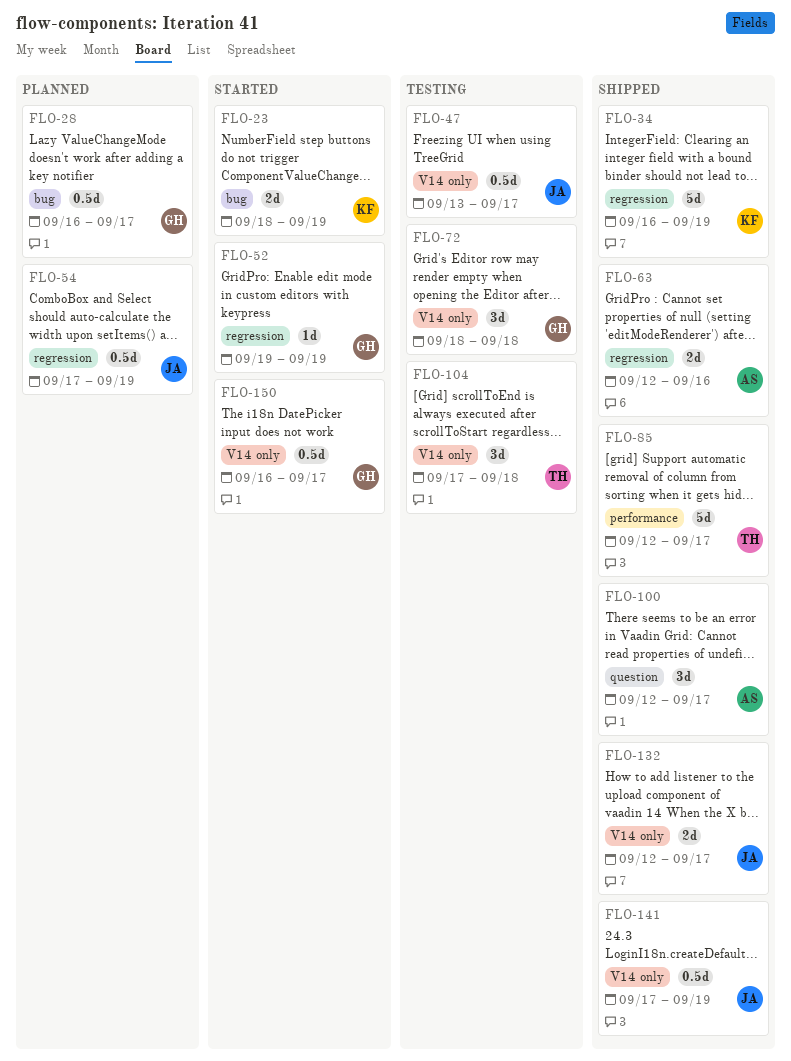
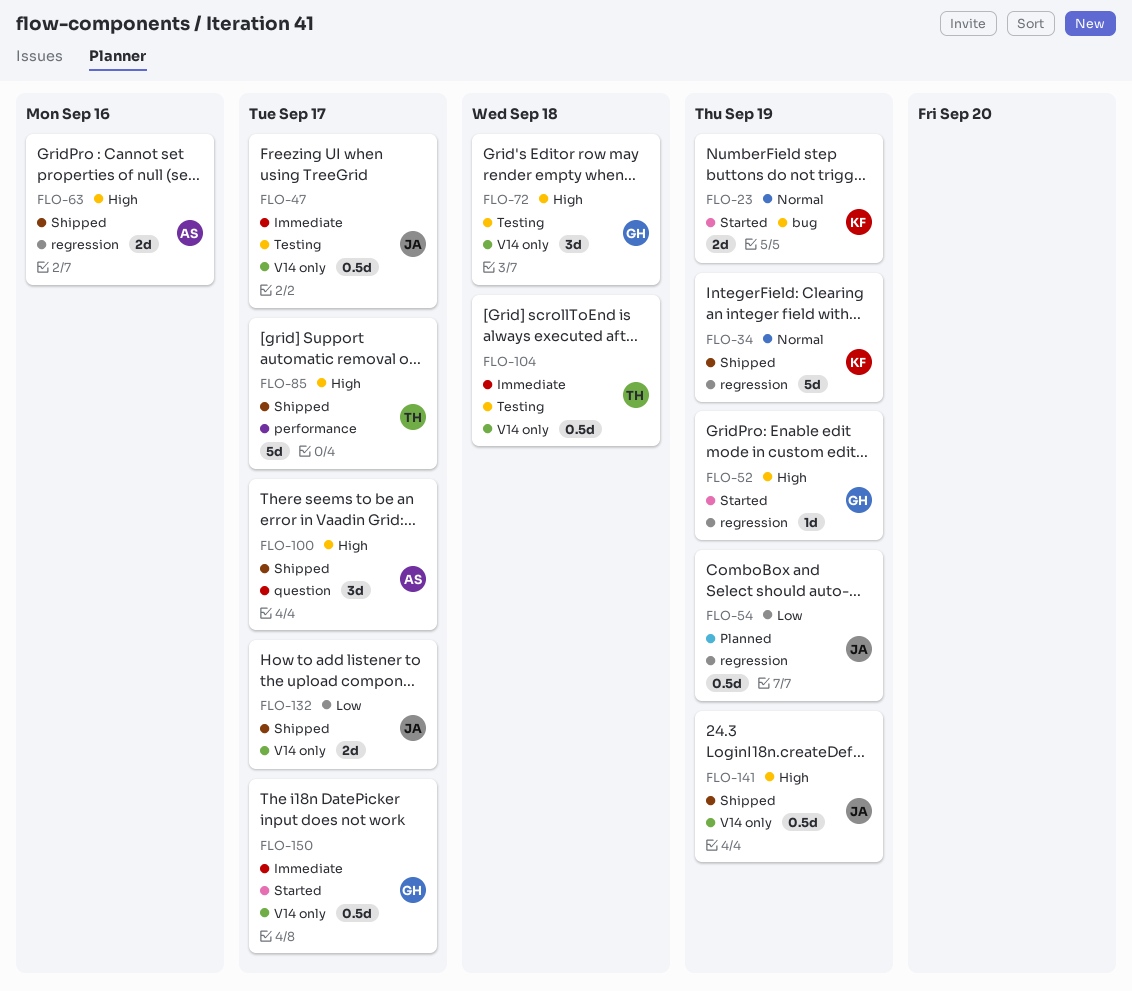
FLO-28: present -> none
FLO-104, estimate: 3d -> 0.5d

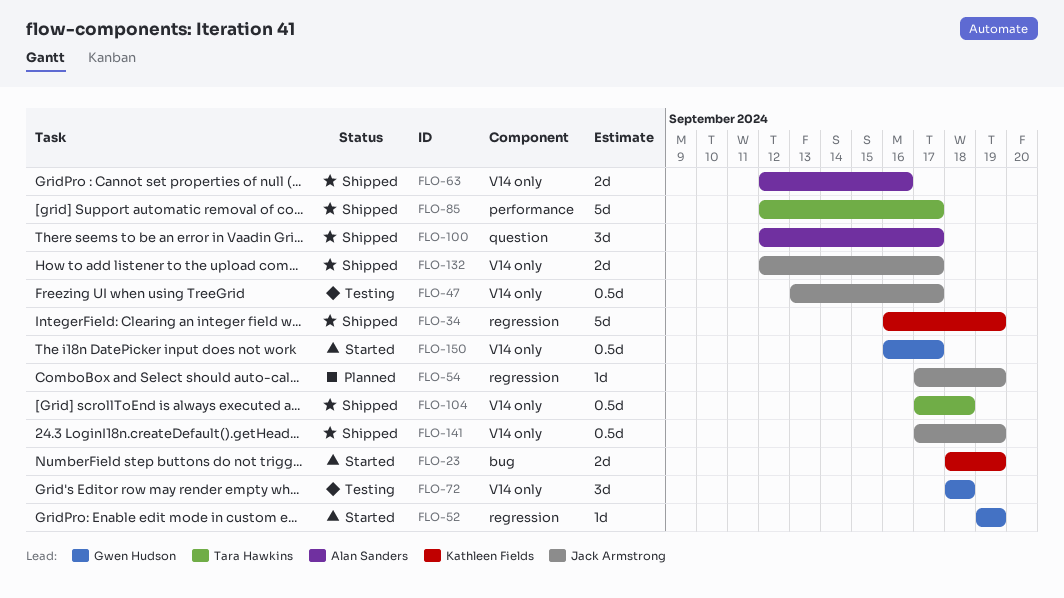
FLO-54, estimate: 0.5d -> 1d
FLO-63, label: regression -> V14 only
FLO-104, status: Testing -> Shipped

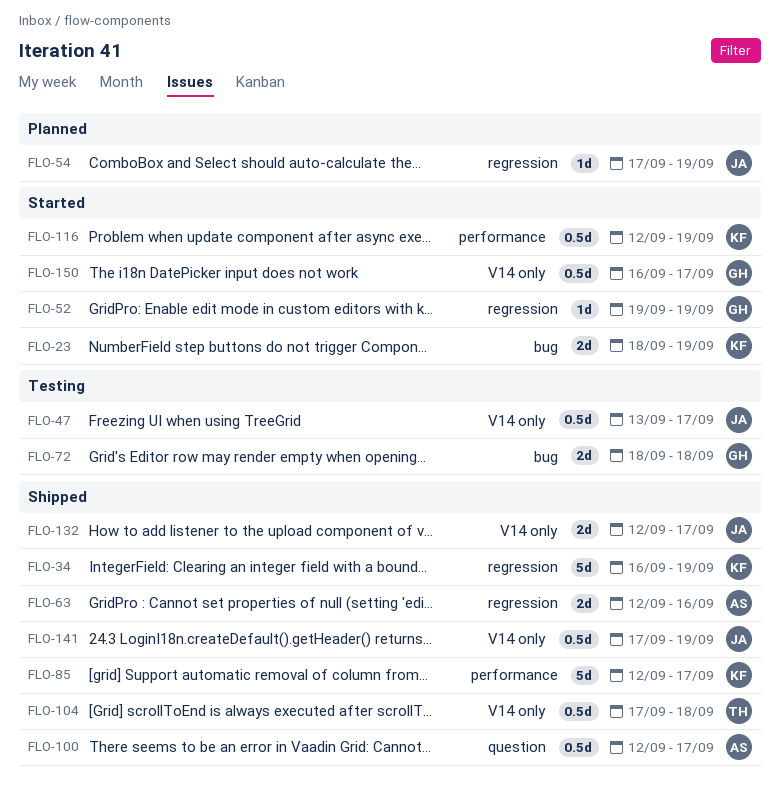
FLO-63, label: V14 only -> regression
FLO-72, label: V14 only -> bug
FLO-72, estimate: 3d -> 2d
FLO-85, owner: Tara Hawkins -> Kathleen Fields
FLO-100, estimate: 3d -> 0.5d
FLO-116: none -> present

